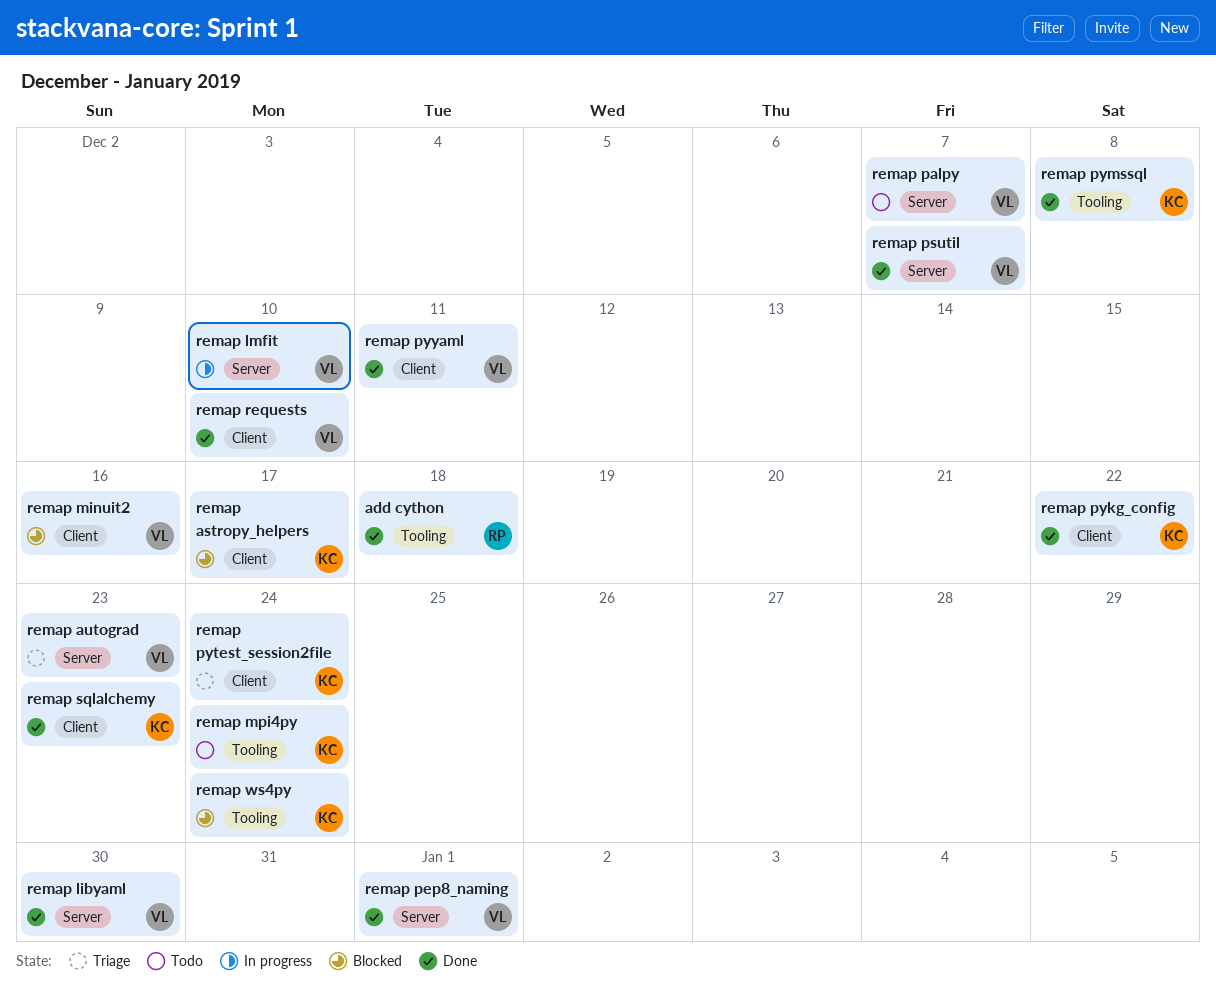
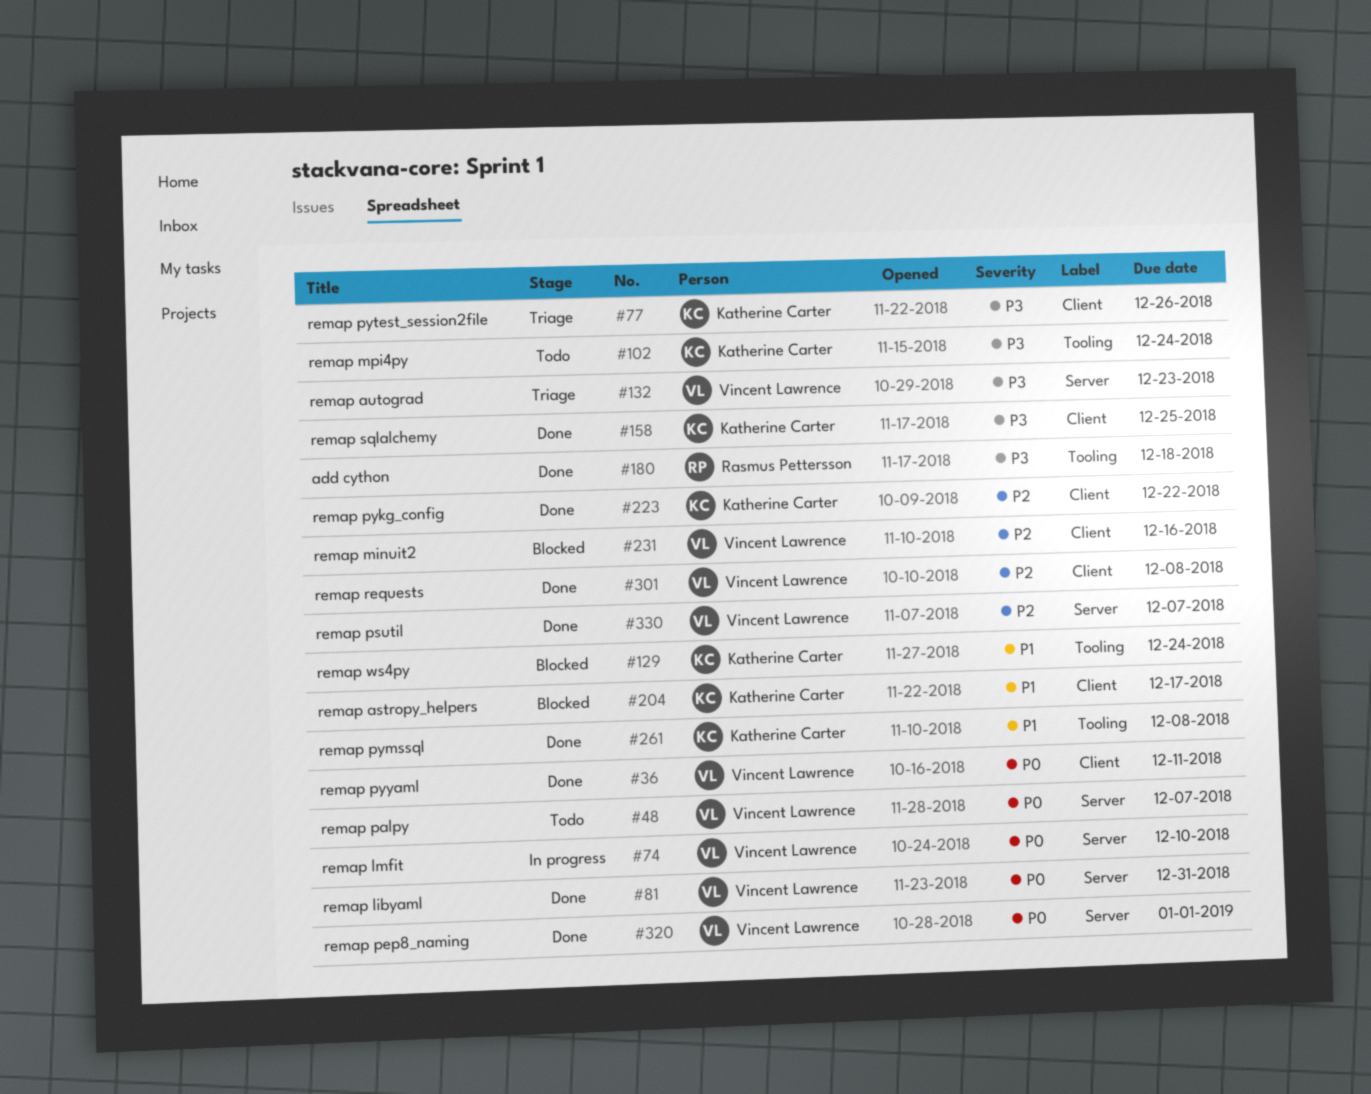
remap libyaml, due: Dec 30 -> Dec 31
remap pytest_session2file, due: Dec 24 -> Dec 26
remap requests, due: Dec 10 -> Dec 8
remap sqlalchemy, due: Dec 23 -> Dec 25

